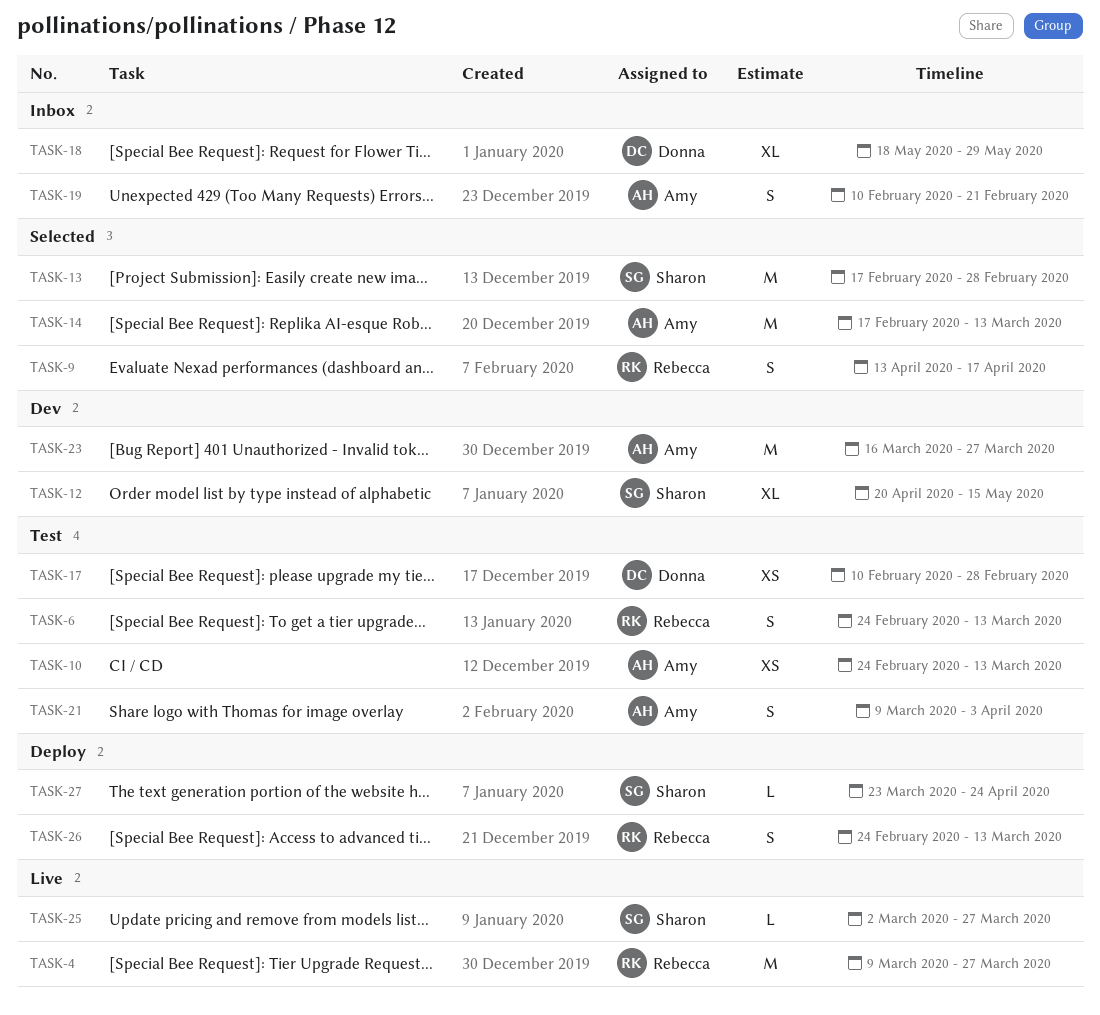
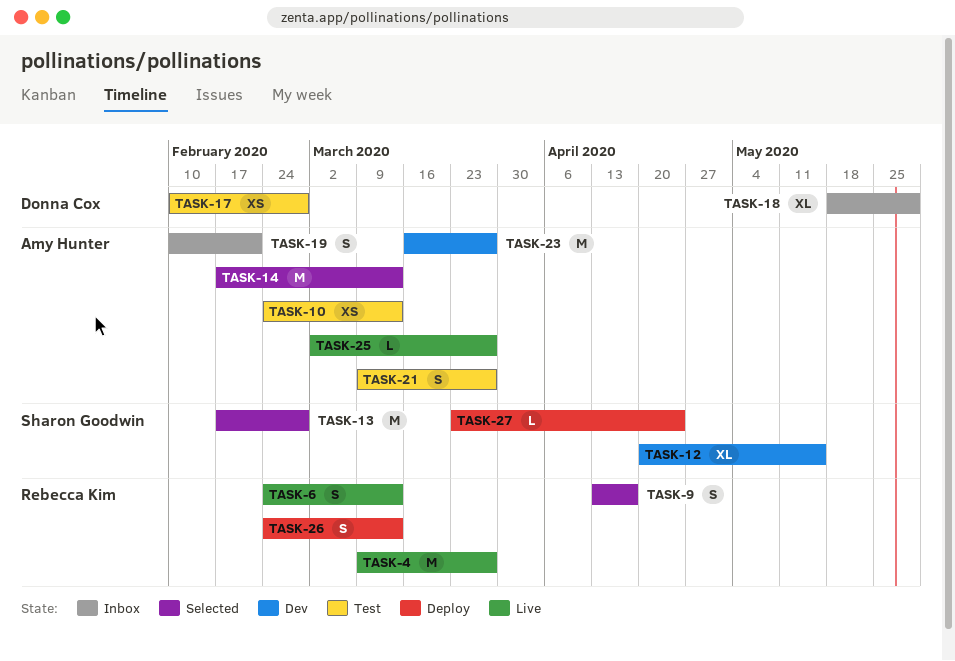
TASK-6, status: Test -> Live
TASK-21, due: Apr 3 -> Mar 27
TASK-25, owner: Sharon Goodwin -> Amy Hunter

